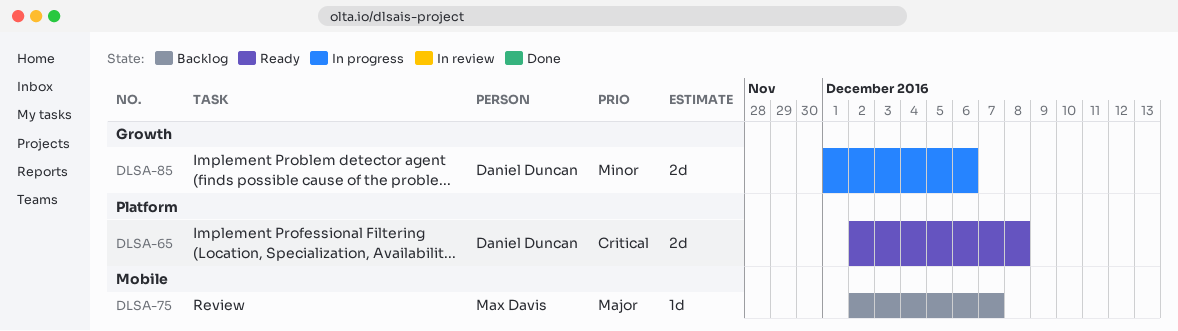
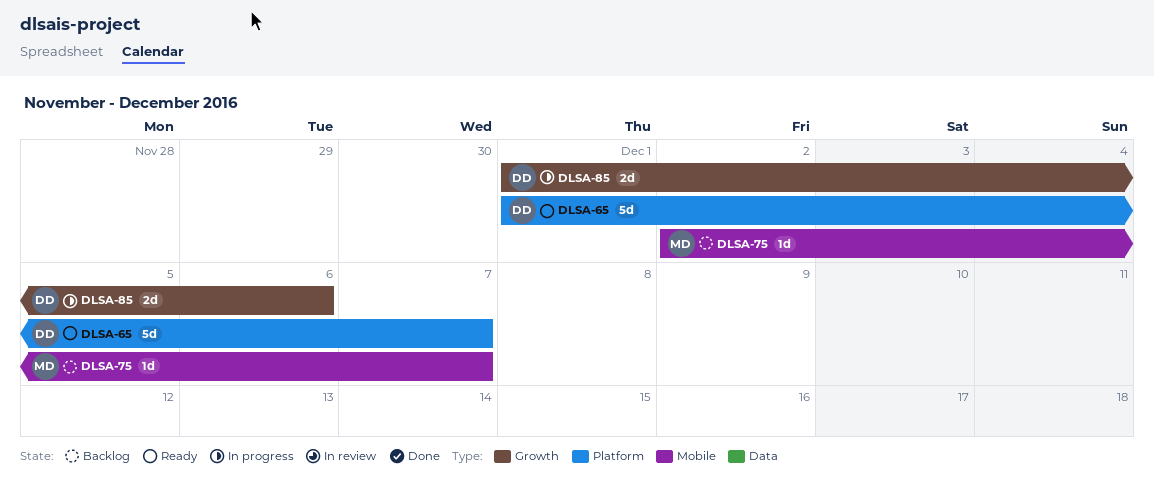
DLSA-65, estimate: 2d -> 5d
DLSA-65, start: Dec 2 -> Dec 1
DLSA-65, due: Dec 8 -> Dec 7

